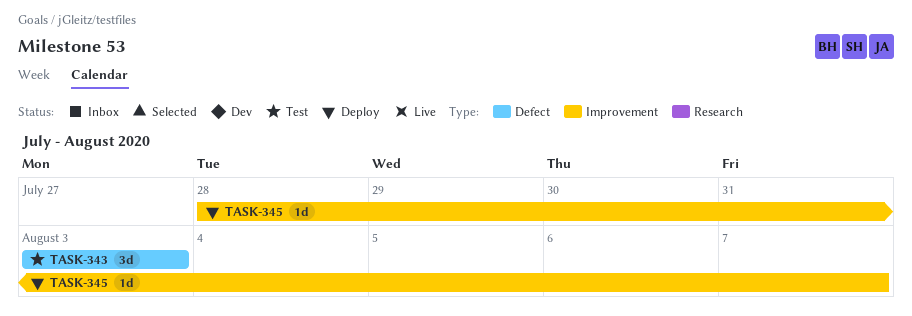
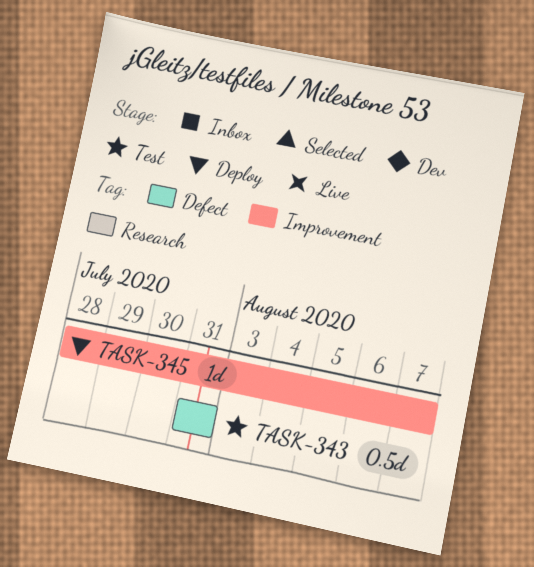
TASK-343, estimate: 3d -> 0.5d
TASK-343, start: Aug 3 -> Jul 31
TASK-343, due: Aug 3 -> Jul 31

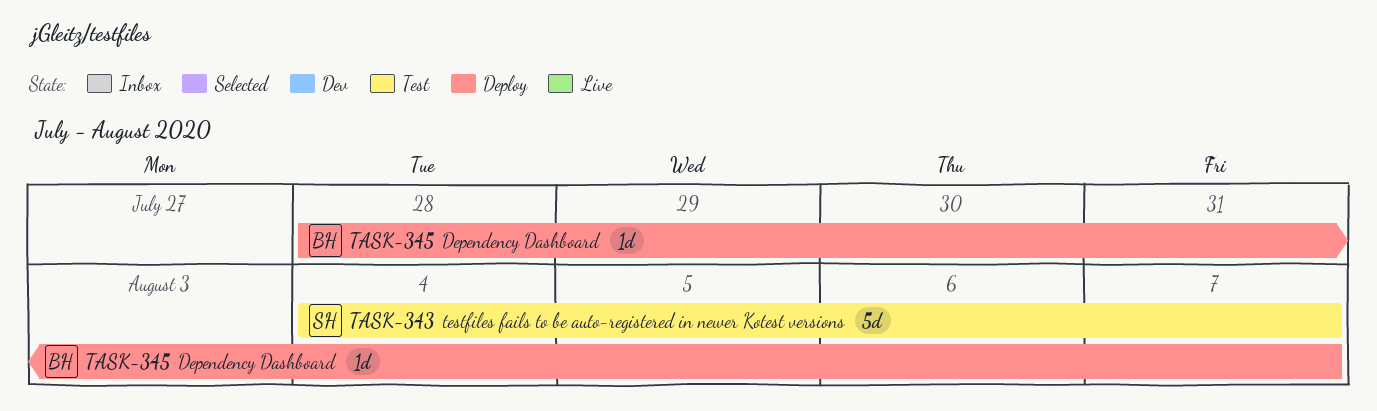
TASK-343, estimate: 0.5d -> 5d
TASK-343, start: Jul 31 -> Aug 4
TASK-343, due: Jul 31 -> Aug 7

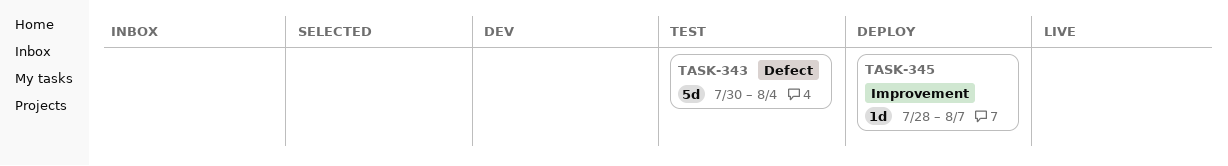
TASK-343, start: Aug 4 -> Jul 30
TASK-343, due: Aug 7 -> Aug 4

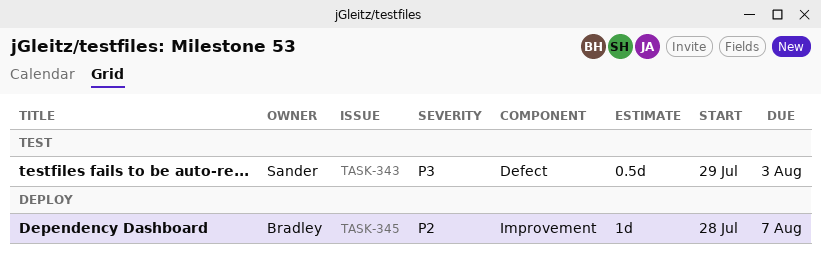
TASK-343, estimate: 5d -> 0.5d
TASK-343, start: Jul 30 -> Jul 29
TASK-343, due: Aug 4 -> Aug 3

